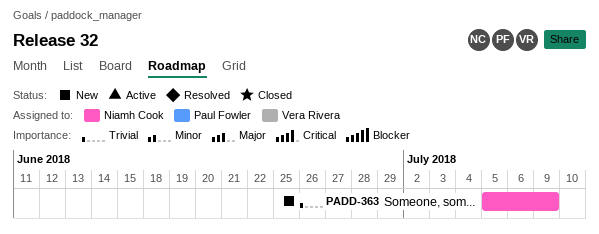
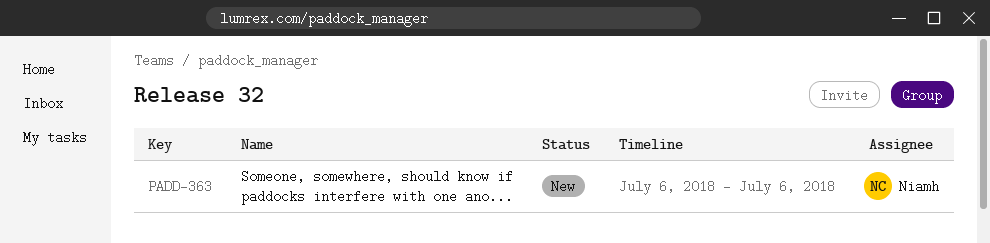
PADD-363, start: Jul 5 -> Jul 6
PADD-363, due: Jul 9 -> Jul 6

